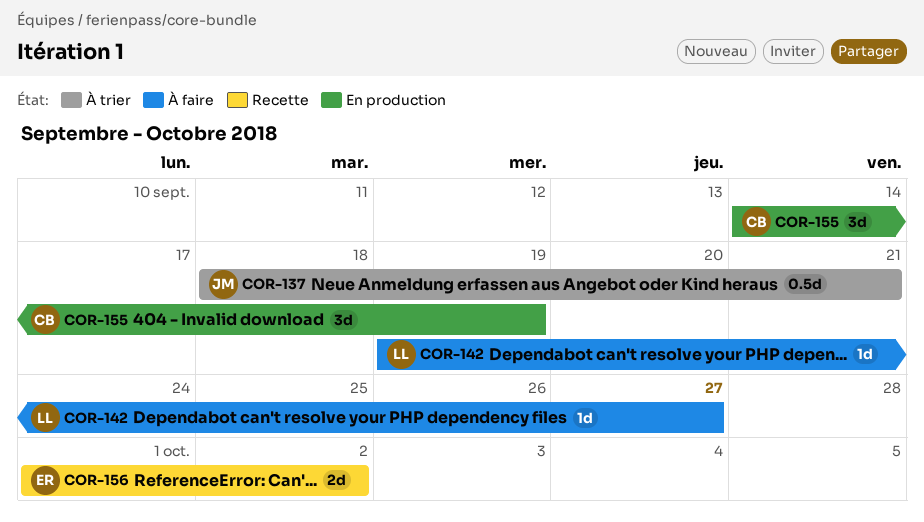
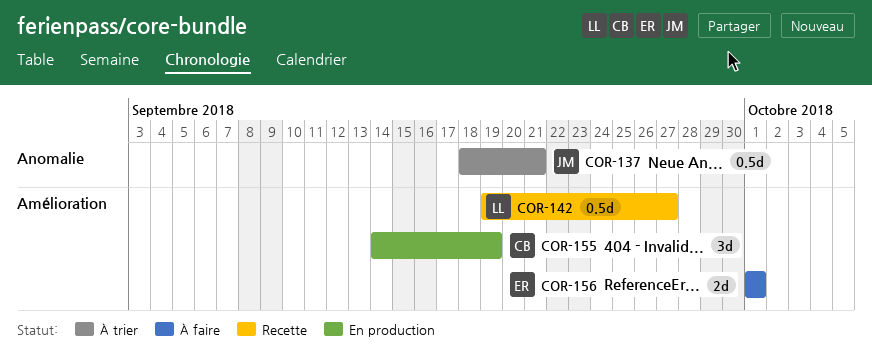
COR-142, status: À faire -> Recette
COR-142, estimate: 1d -> 0.5d
COR-156, status: Recette -> À faire
COR-156, due: Oct 2 -> Oct 1

